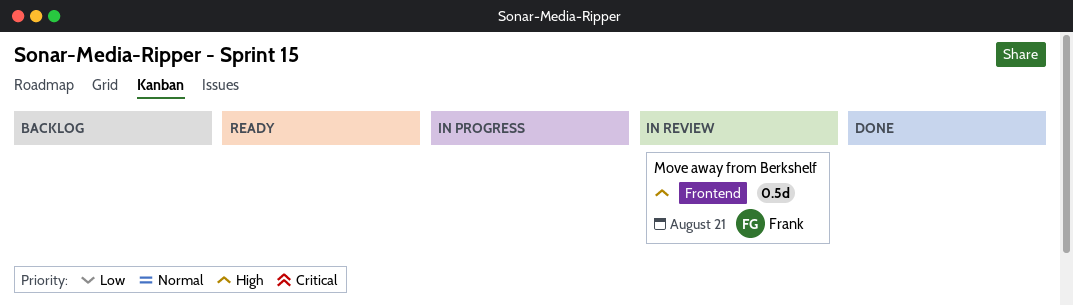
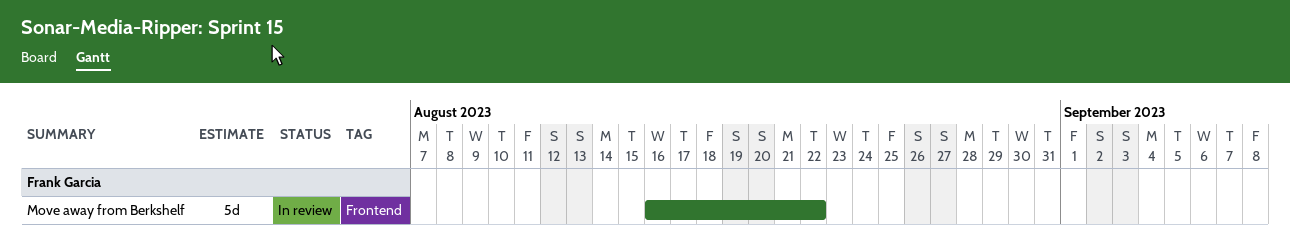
Move away from Berkshelf, estimate: 0.5d -> 5d
Move away from Berkshelf, due: Aug 21 -> Aug 22

